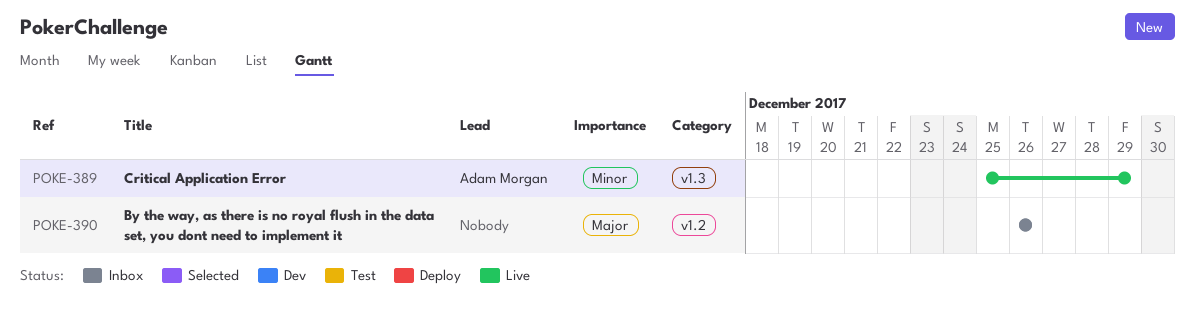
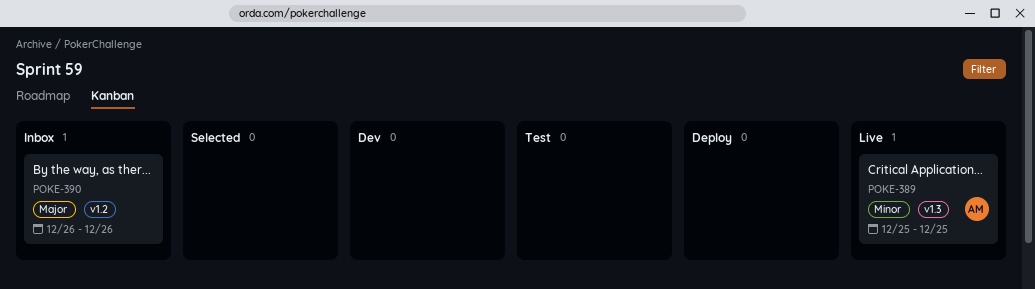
POKE-389, due: Dec 29 -> Dec 25

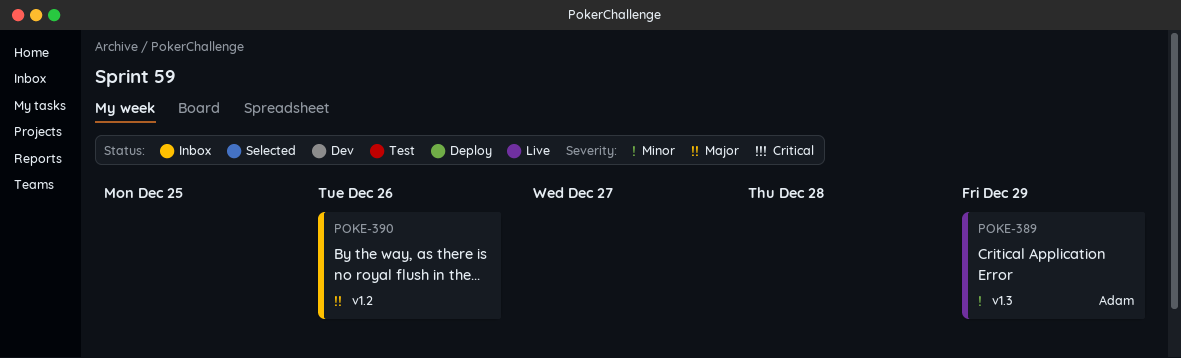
POKE-389, due: Dec 25 -> Dec 29

